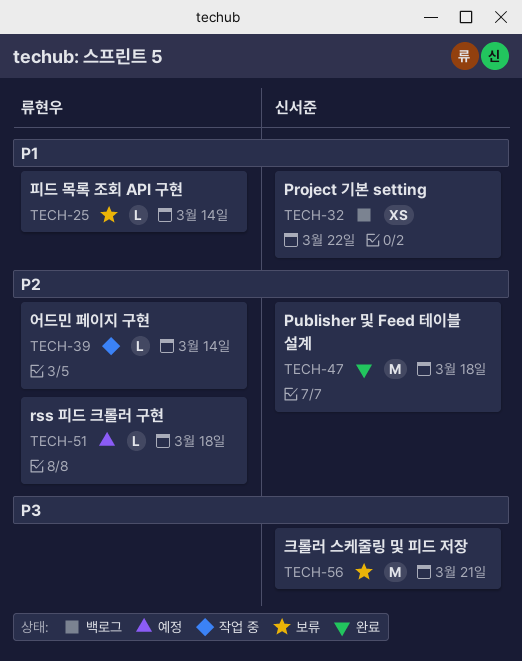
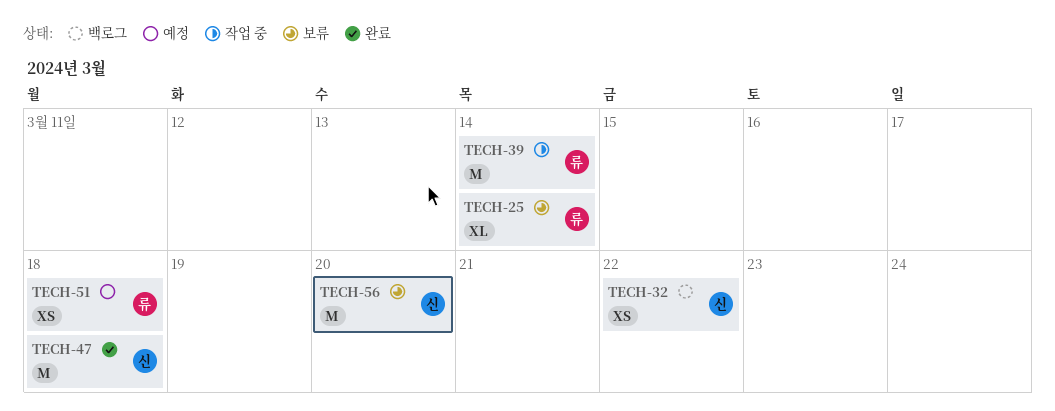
TECH-25, estimate: L -> XL
TECH-39, estimate: L -> M
TECH-51, estimate: L -> XS
TECH-56, due: Mar 21 -> Mar 20

